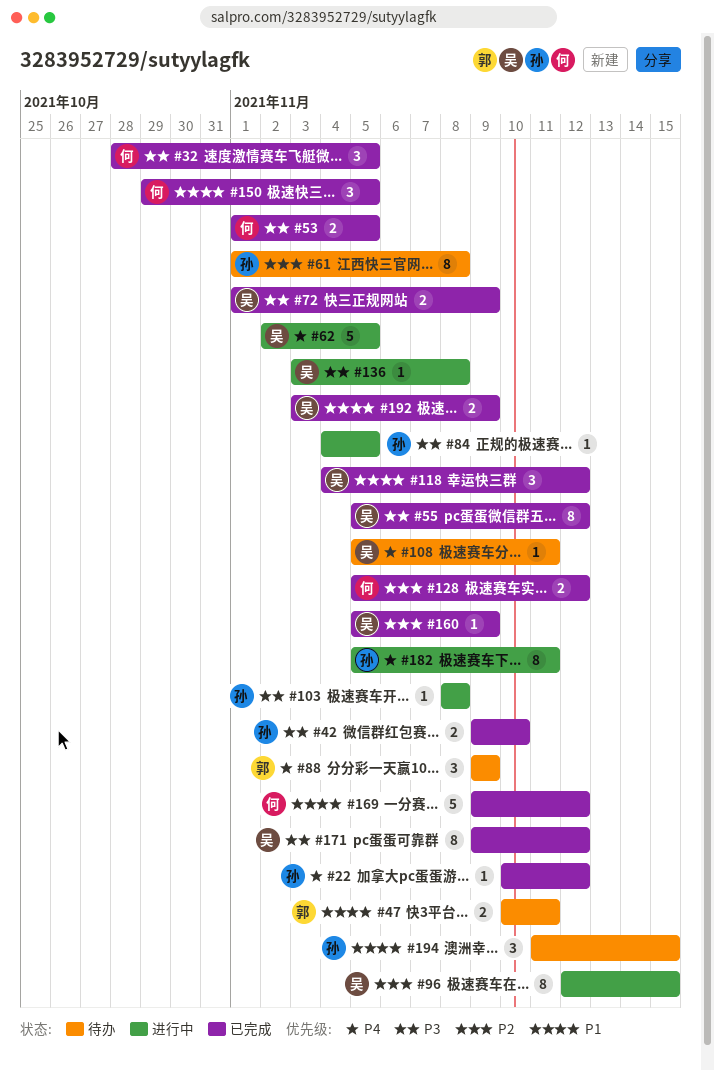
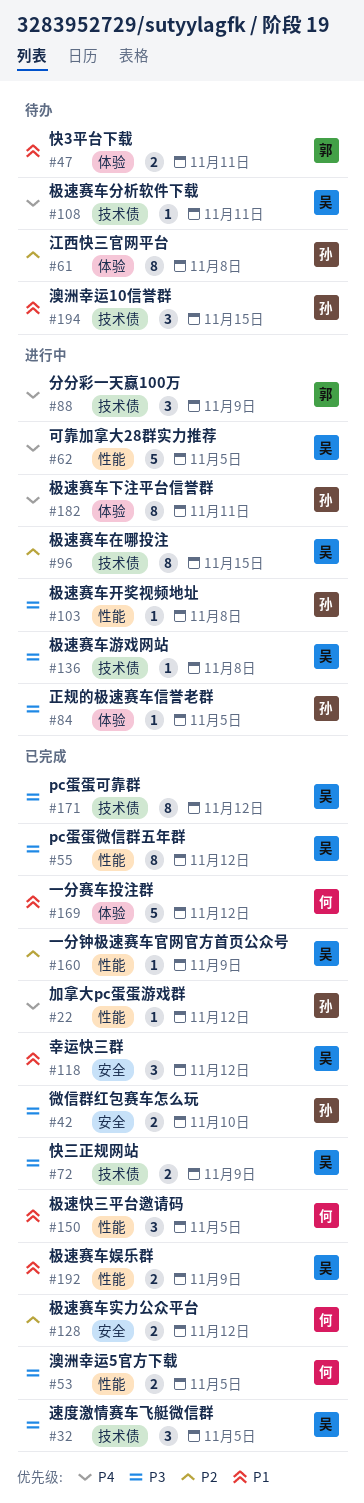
#32, owner: 何 -> 吴
#88, status: 待办 -> 进行中

